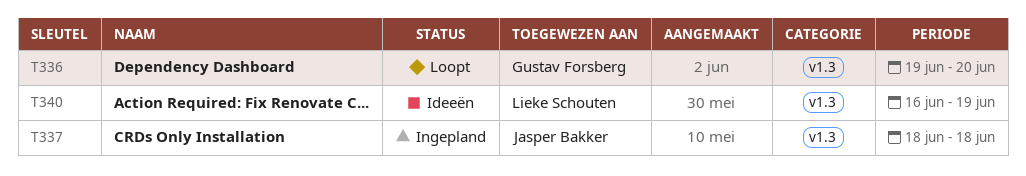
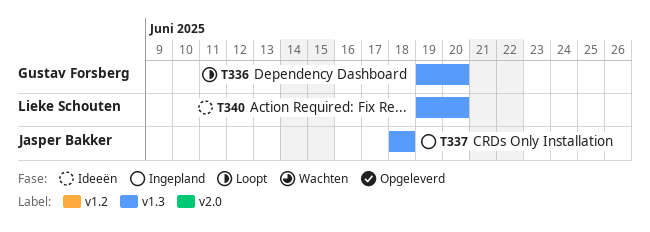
T340, start: Jun 16 -> Jun 19
T340, due: Jun 19 -> Jun 20

